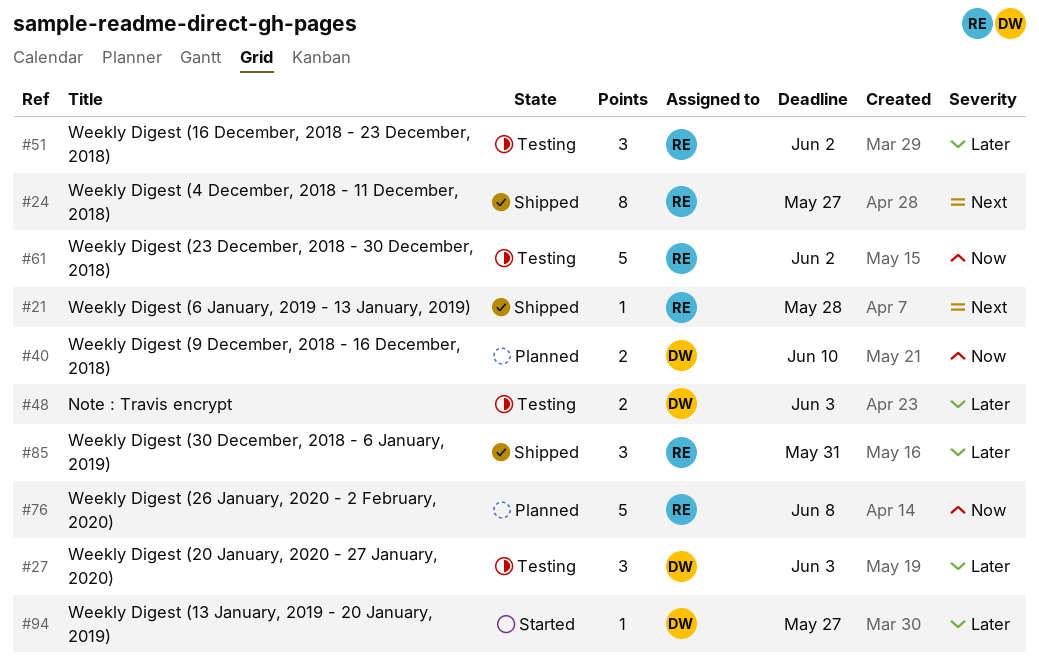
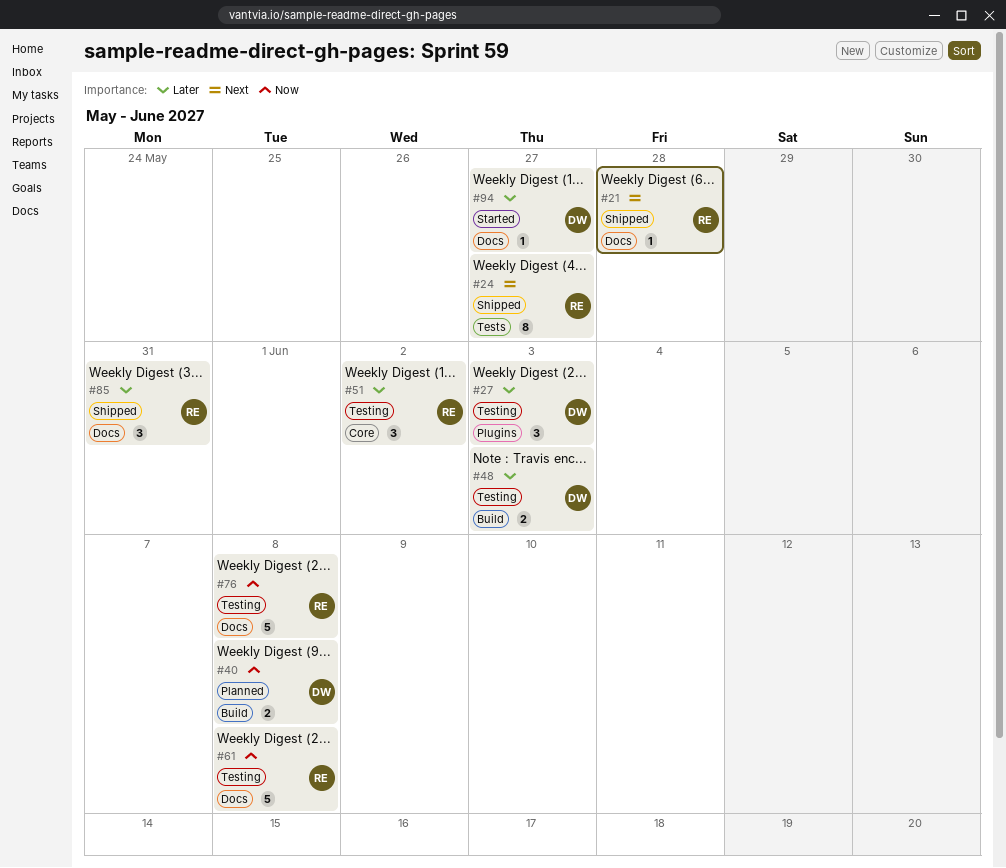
#40, due: Jun 10 -> Jun 8
#61, due: Jun 2 -> Jun 8
#76, status: Planned -> Testing

